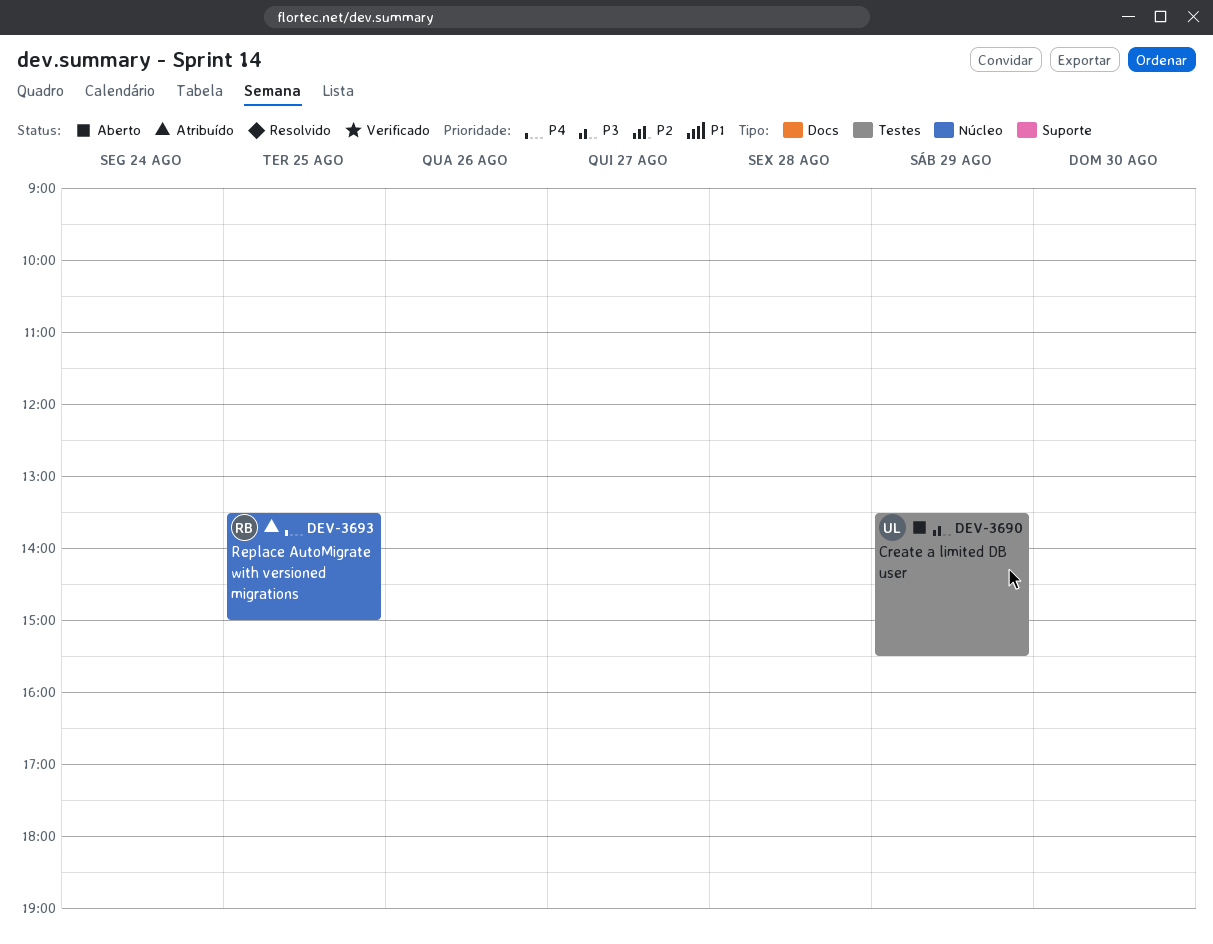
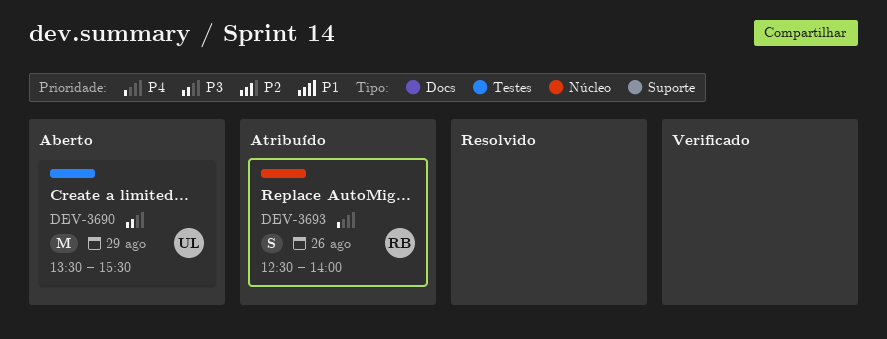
DEV-3693, day: Aug 25 -> Aug 26
DEV-3693, begins: 13:30 -> 12:30
DEV-3693, ends: 15:00 -> 14:00

